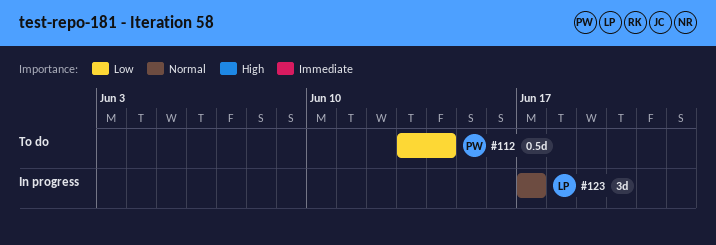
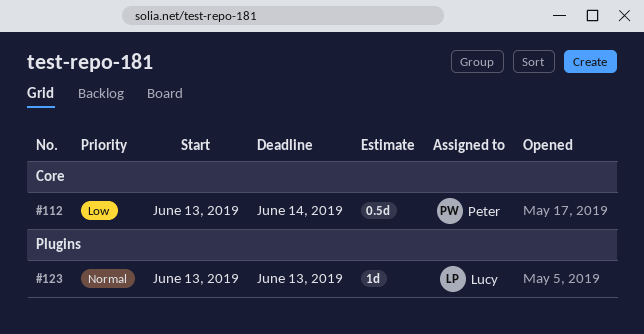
#123, estimate: 3d -> 1d
#123, start: Jun 17 -> Jun 13
#123, due: Jun 17 -> Jun 13

